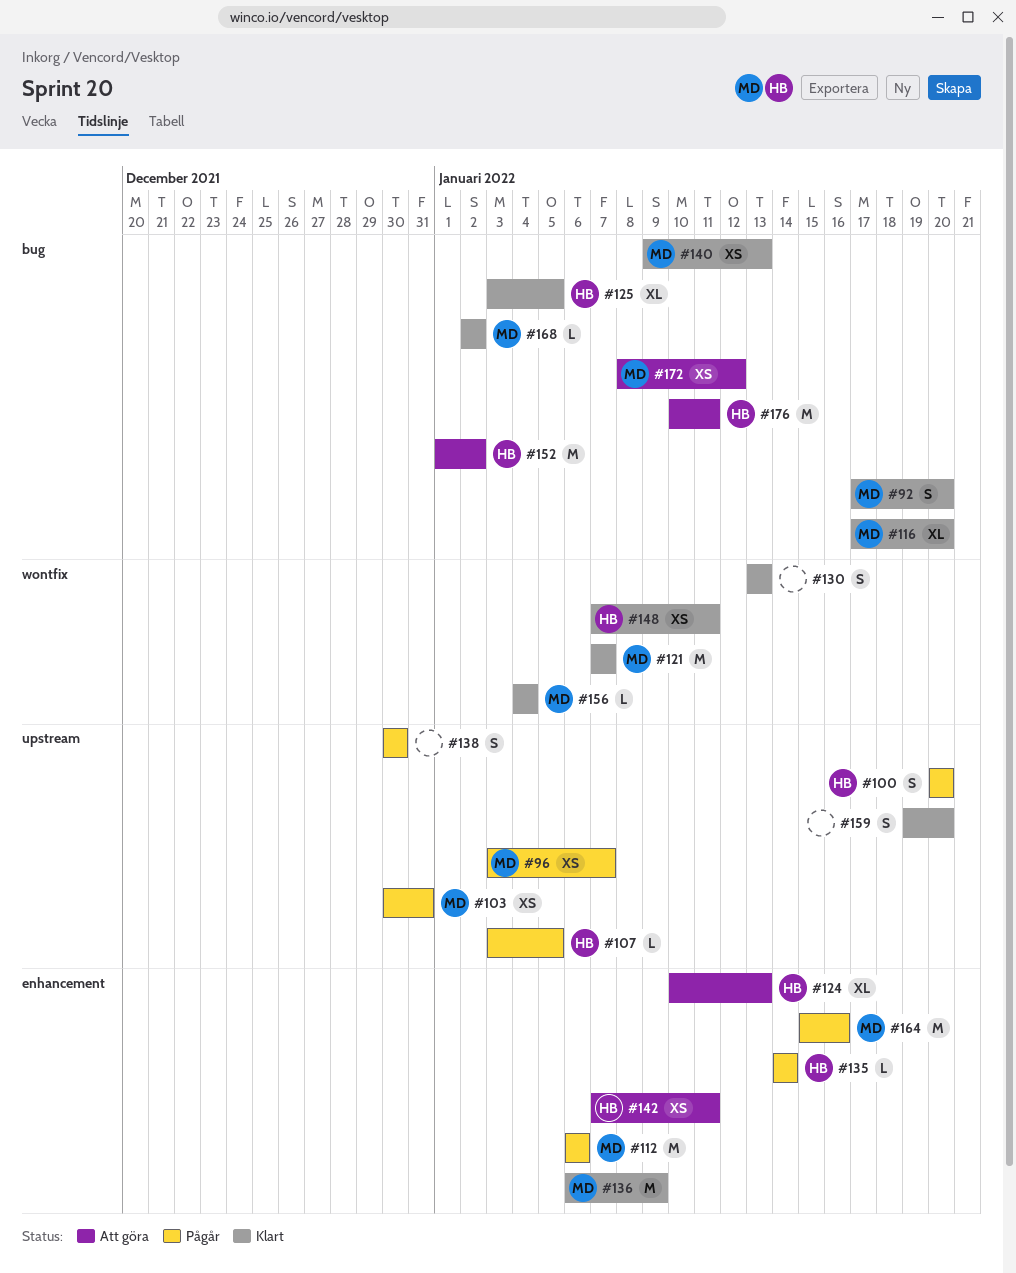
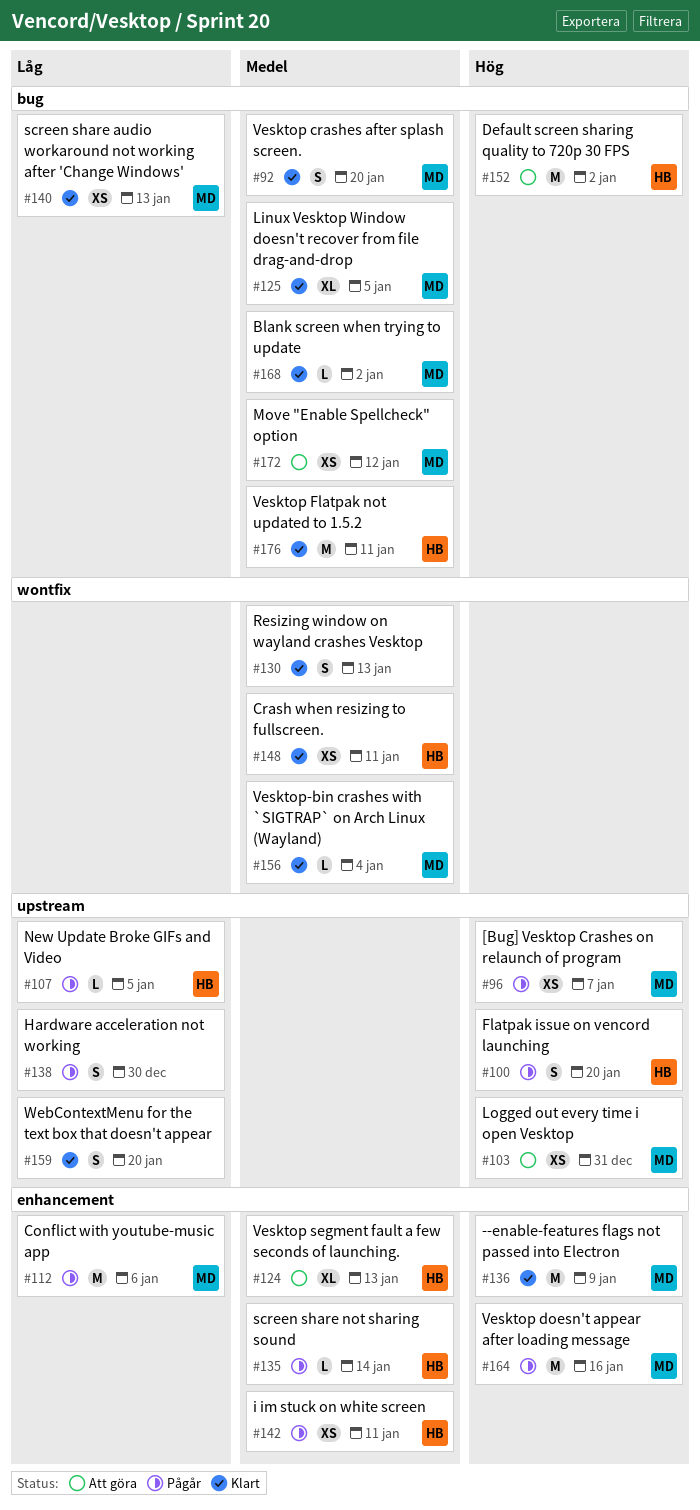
#103, status: Pågår -> Att göra
#116: present -> none
#121: present -> none
#125, owner: HB -> MD
#142, status: Att göra -> Pågår
#176, status: Att göra -> Klart

